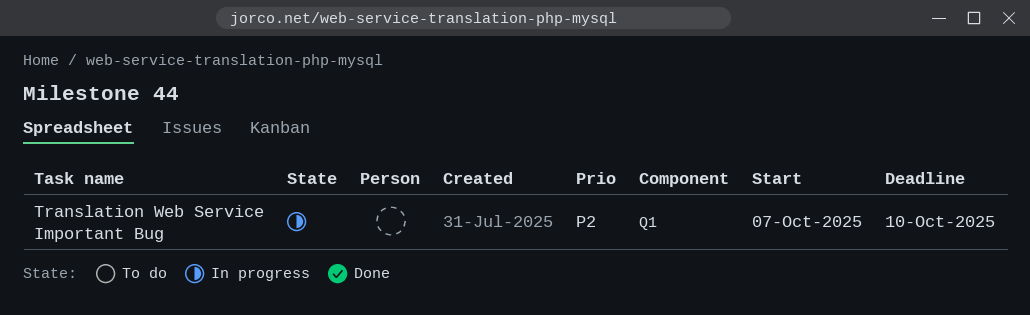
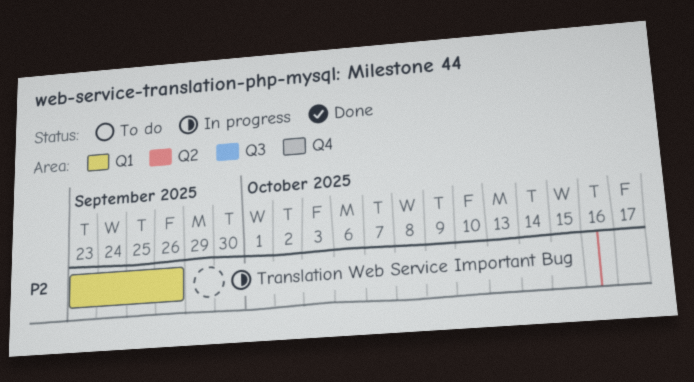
Translation Web Service Important Bug, start: Oct 7 -> Sep 23
Translation Web Service Important Bug, due: Oct 10 -> Sep 26

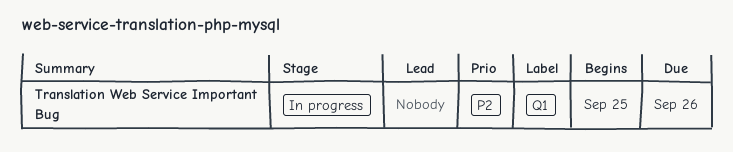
Translation Web Service Important Bug, start: Sep 23 -> Sep 25

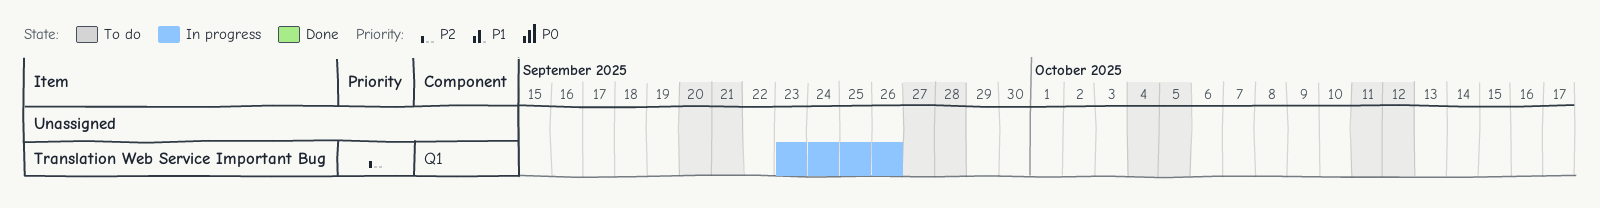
Translation Web Service Important Bug, start: Sep 25 -> Sep 23

